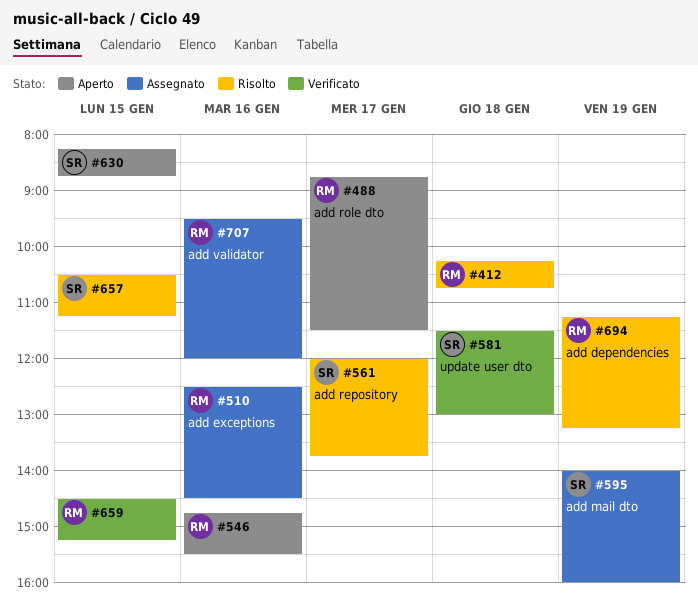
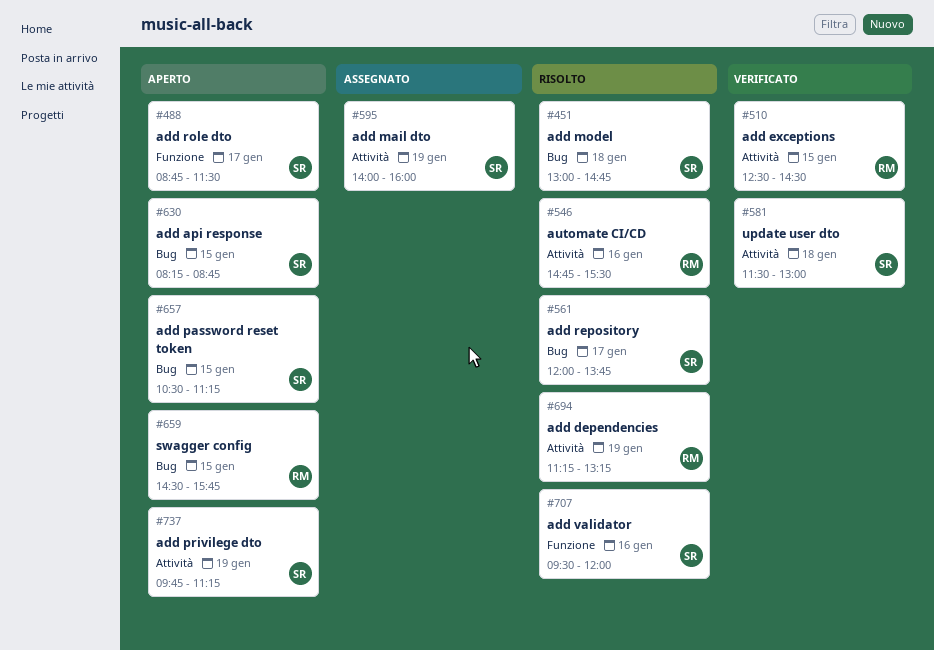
#412: present -> none
#451: none -> present
#488, owner: RM -> SR
#510, status: Assegnato -> Verificato
#510, day: Jan 16 -> Jan 15
#546, status: Aperto -> Risolto
#657, status: Risolto -> Aperto
#659, status: Verificato -> Aperto
#659, ends: 15:15 -> 15:45
#707, status: Assegnato -> Risolto
#707, owner: RM -> SR
#737: none -> present

